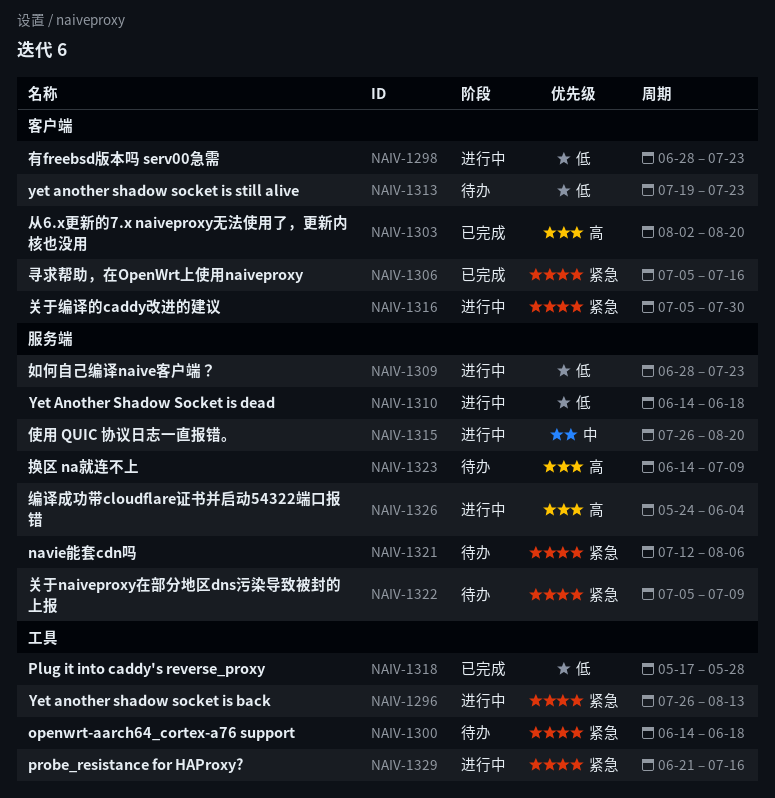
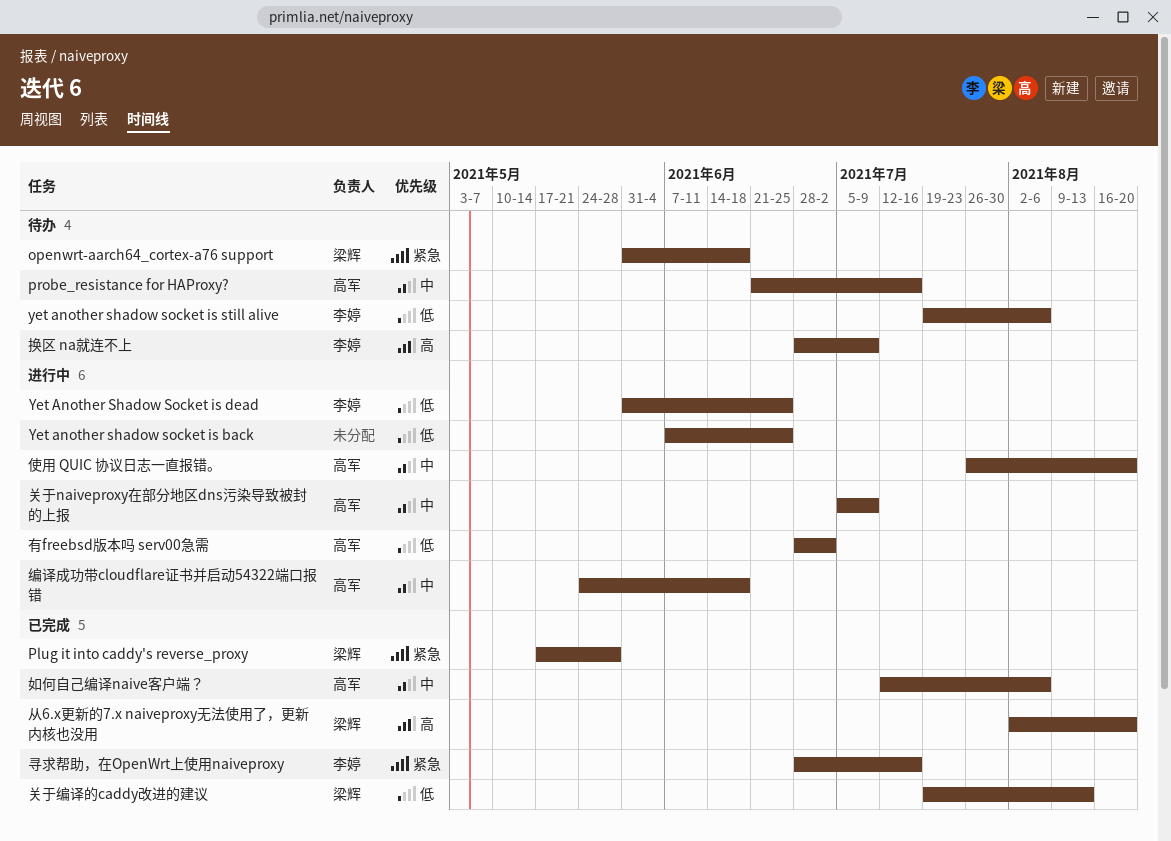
navie能套cdn吗: present -> none
openwrt-aarch64_cortex-a76 support, start: Jun 14 -> May 31
Plug it into caddy's reverse_proxy, priority: 低 -> 紧急
probe_resistance for HAProxy?, status: 进行中 -> 待办
probe_resistance for HAProxy?, priority: 紧急 -> 中
Yet another shadow socket is back, priority: 紧急 -> 低
Yet another shadow socket is back, start: Jul 26 -> Jun 7
Yet another shadow socket is back, due: Aug 13 -> Jun 25
Yet Another Shadow Socket is dead, start: Jun 14 -> May 31
Yet Another Shadow Socket is dead, due: Jun 18 -> Jun 25
yet another shadow socket is still alive, due: Jul 23 -> Aug 6
关于naiveproxy在部分地区dns污染导致被封的上报, status: 待办 -> 进行中
关于naiveproxy在部分地区dns污染导致被封的上报, priority: 紧急 -> 中
关于编译的caddy改进的建议, status: 进行中 -> 已完成
关于编译的caddy改进的建议, priority: 紧急 -> 低
关于编译的caddy改进的建议, start: Jul 5 -> Jul 19
关于编译的caddy改进的建议, due: Jul 30 -> Aug 13
如何自己编译naive客户端？, status: 进行中 -> 已完成
如何自己编译naive客户端？, priority: 低 -> 中
如何自己编译naive客户端？, start: Jun 28 -> Jul 12
如何自己编译naive客户端？, due: Jul 23 -> Aug 6
寻求帮助，在OpenWrt上使用naiveproxy, start: Jul 5 -> Jun 28
换区 na就连不上, start: Jun 14 -> Jun 28
有freebsd版本吗 serv00急需, due: Jul 23 -> Jul 2
编译成功带cloudflare证书并启动54322端口报错, priority: 高 -> 中
编译成功带cloudflare证书并启动54322端口报错, due: Jun 4 -> Jun 18

